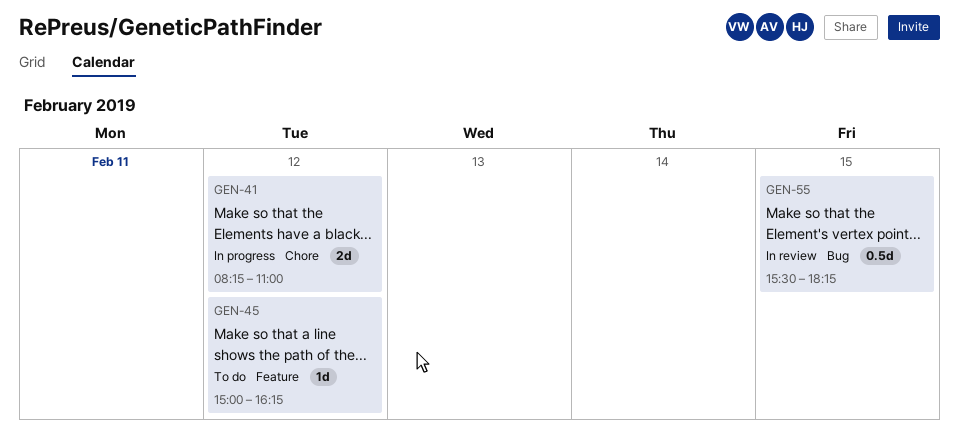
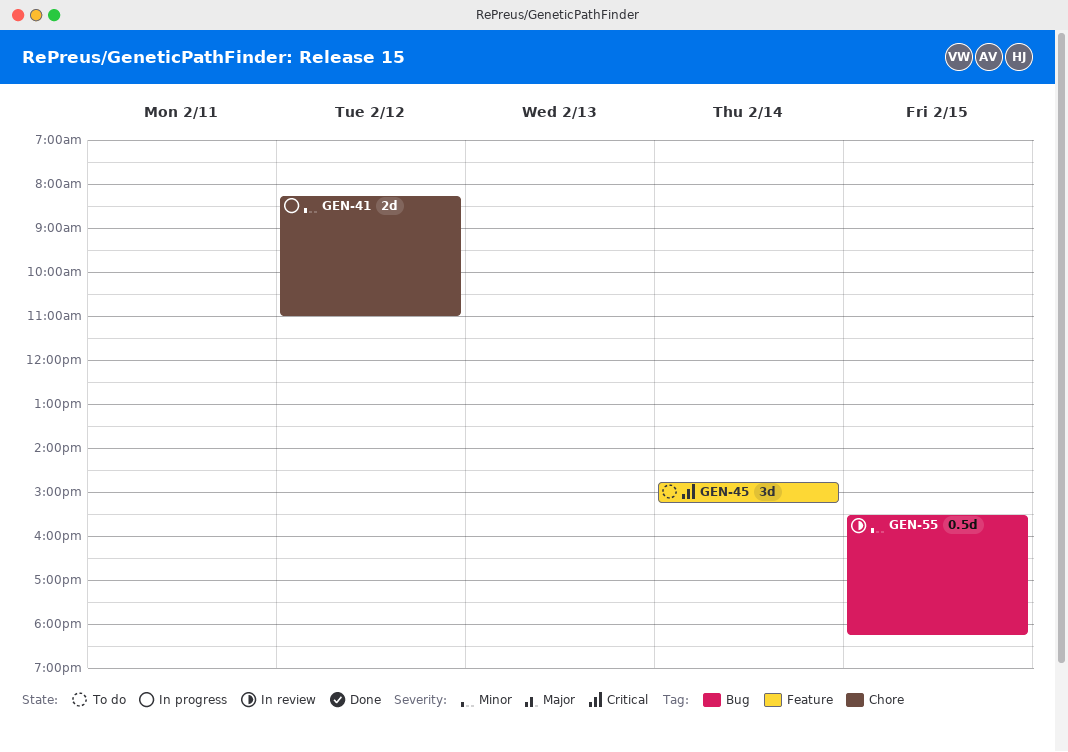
GEN-45, estimate: 1d -> 3d
GEN-45, day: Feb 12 -> Feb 14
GEN-45, begins: 15:00 -> 14:45
GEN-45, ends: 16:15 -> 15:15

